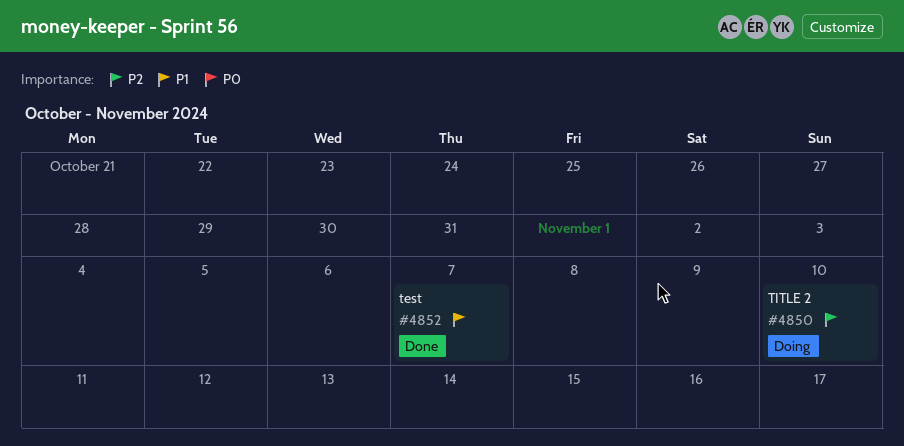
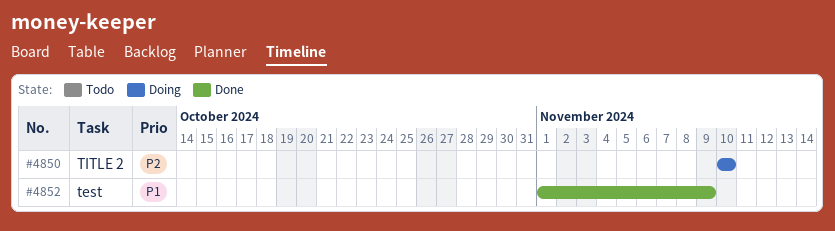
#4852, due: Nov 7 -> Nov 9

